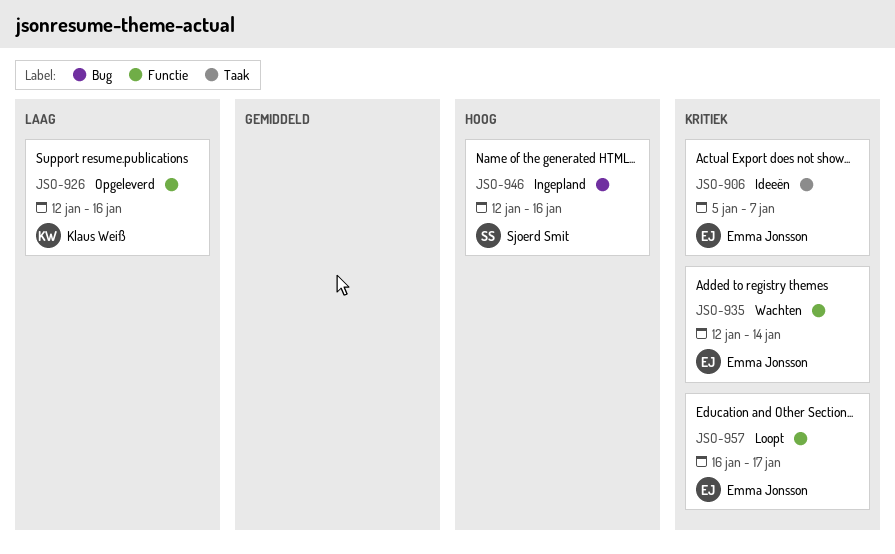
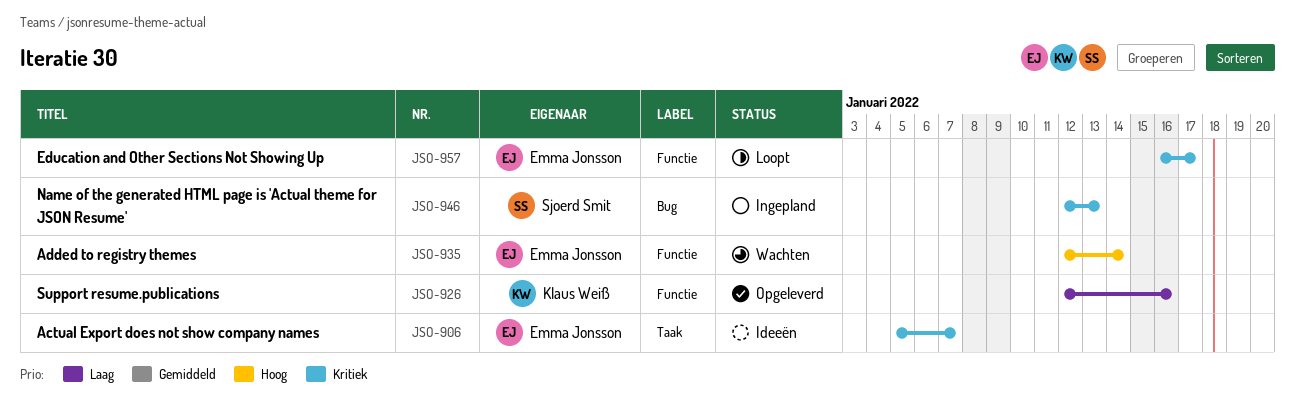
JSO-935, priority: Kritiek -> Hoog
JSO-946, priority: Hoog -> Kritiek
JSO-946, due: Jan 16 -> Jan 13

